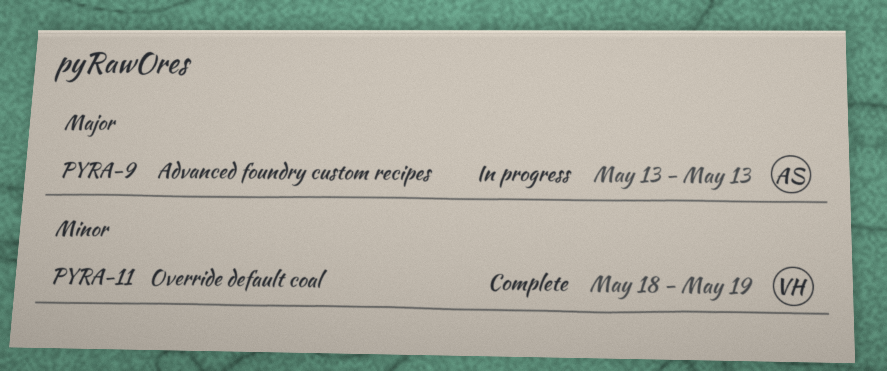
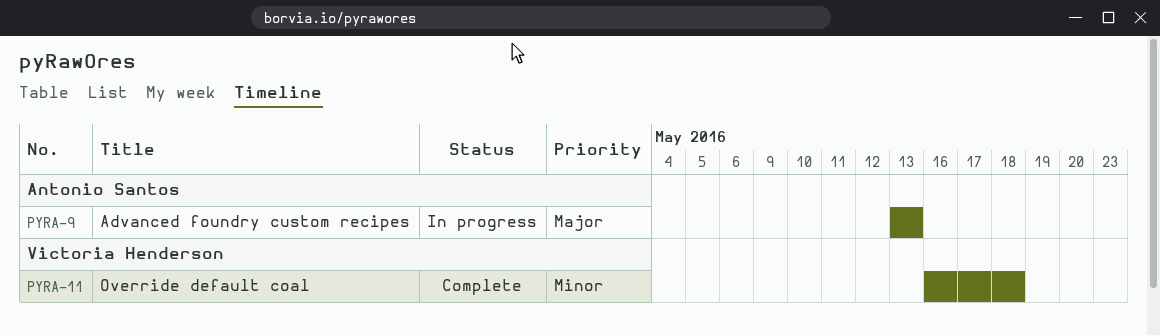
PYRA-11, start: May 18 -> May 16
PYRA-11, due: May 19 -> May 18

